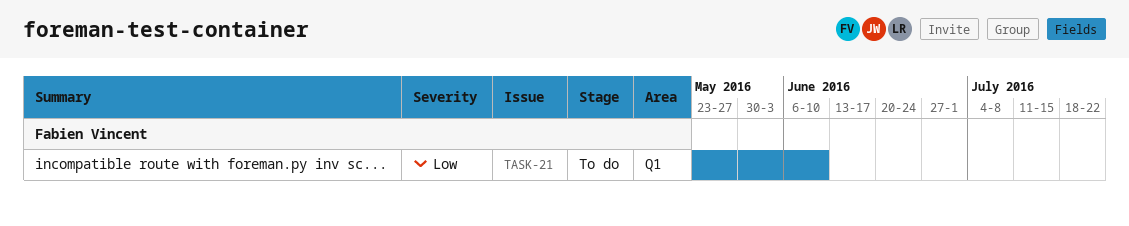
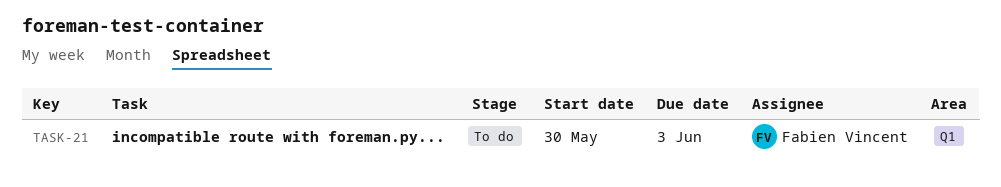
TASK-21, start: May 23 -> May 30
TASK-21, due: Jun 10 -> Jun 3

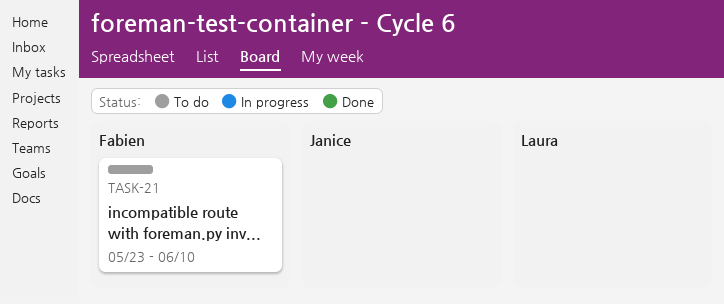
TASK-21, start: May 30 -> May 23
TASK-21, due: Jun 3 -> Jun 10

